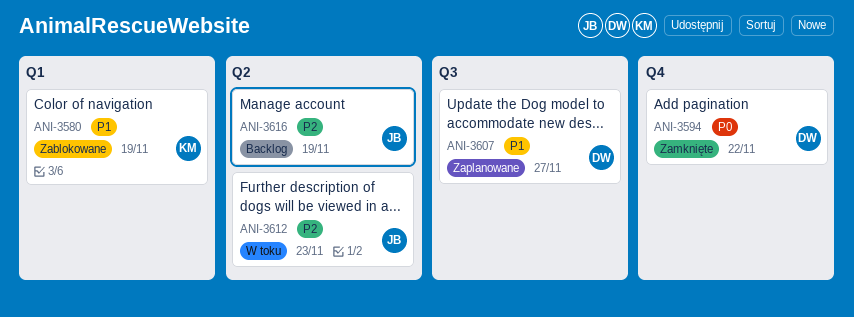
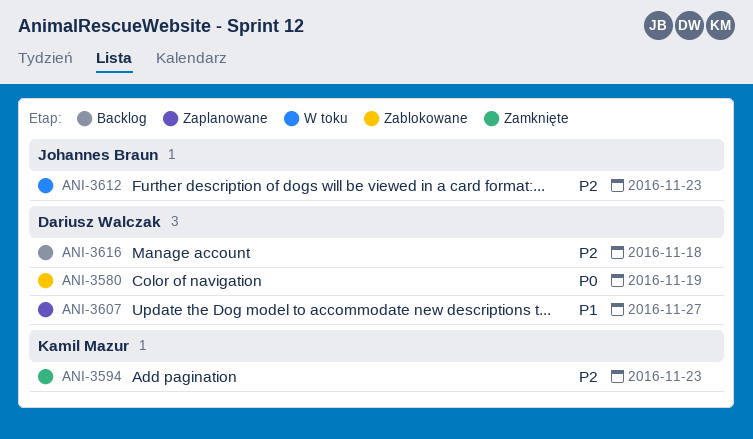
ANI-3580, owner: Kamil Mazur -> Dariusz Walczak
ANI-3580, priority: P1 -> P0
ANI-3594, owner: Dariusz Walczak -> Kamil Mazur
ANI-3594, priority: P0 -> P2
ANI-3594, due: Nov 22 -> Nov 23
ANI-3616, owner: Johannes Braun -> Dariusz Walczak
ANI-3616, due: Nov 19 -> Nov 18

